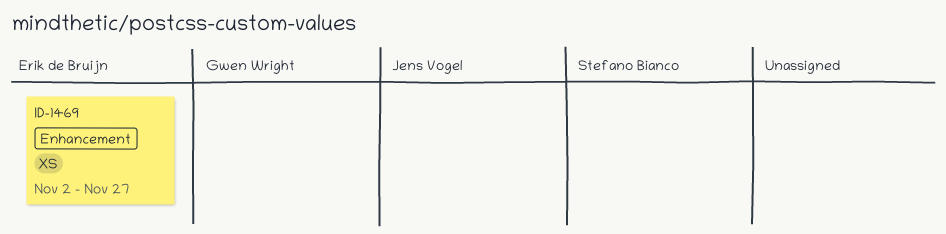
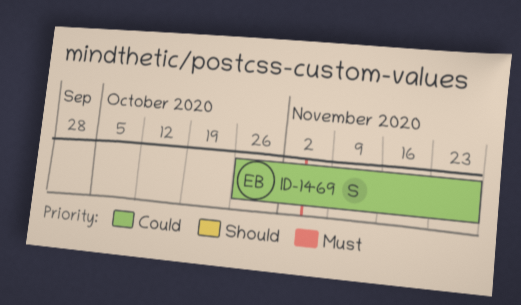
ID-1469, estimate: XS -> S
ID-1469, start: Nov 2 -> Oct 26

